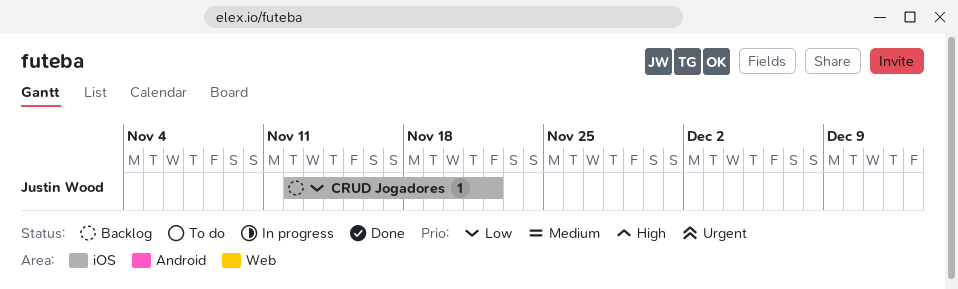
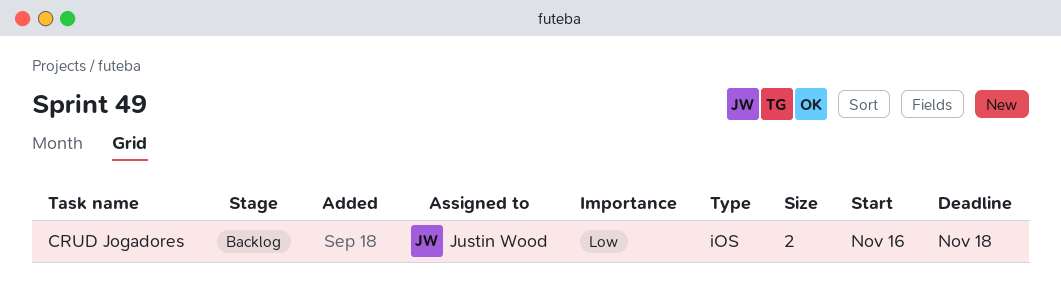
CRUD Jogadores, estimate: 1 -> 2
CRUD Jogadores, start: Nov 12 -> Nov 16
CRUD Jogadores, due: Nov 22 -> Nov 18

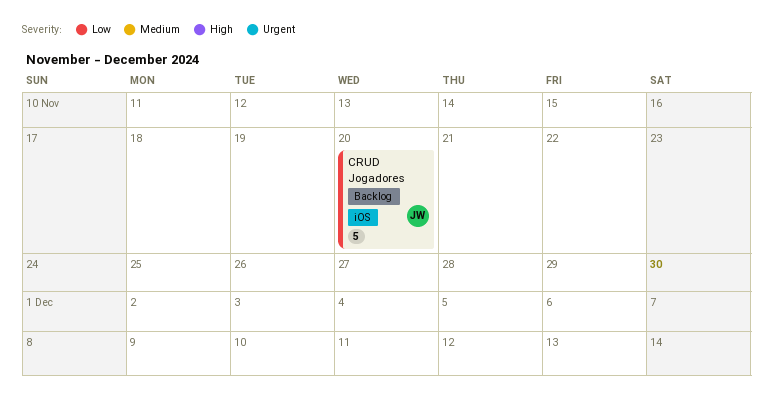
CRUD Jogadores, estimate: 2 -> 5
CRUD Jogadores, due: Nov 18 -> Nov 20

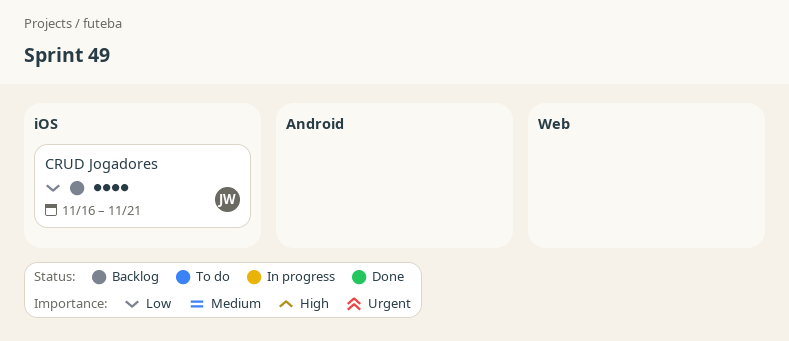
CRUD Jogadores, estimate: 5 -> 4
CRUD Jogadores, due: Nov 20 -> Nov 21

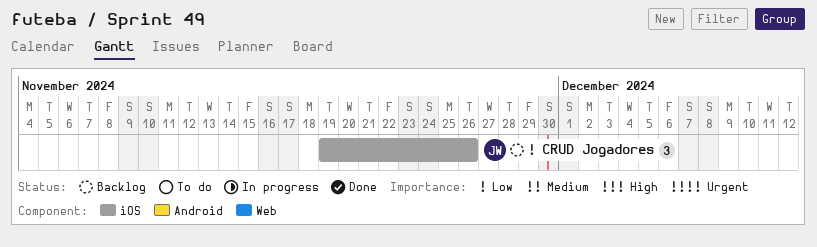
CRUD Jogadores, estimate: 4 -> 3
CRUD Jogadores, start: Nov 16 -> Nov 19
CRUD Jogadores, due: Nov 21 -> Nov 26

